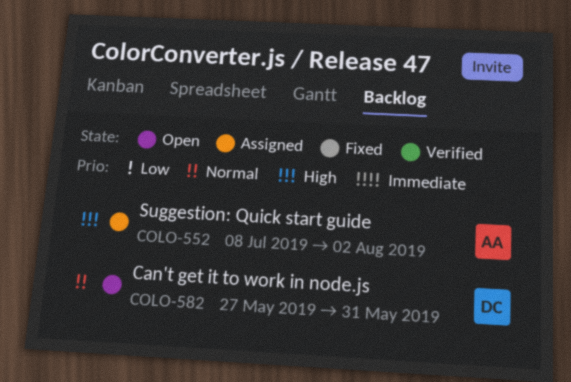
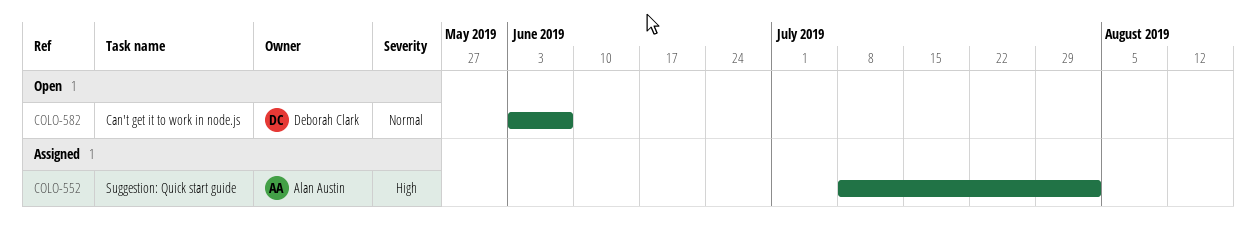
COLO-582, start: May 27 -> Jun 3
COLO-582, due: May 31 -> Jun 7

